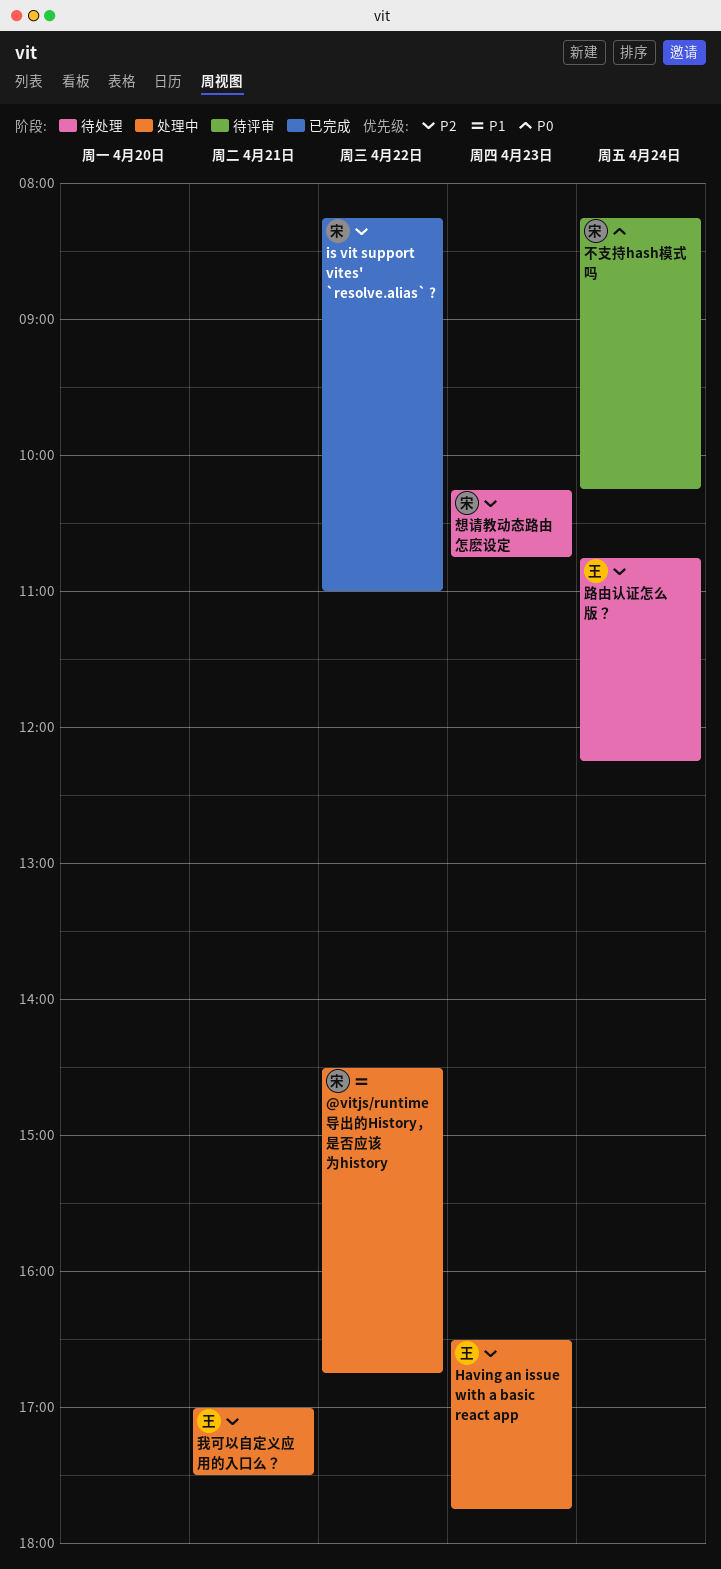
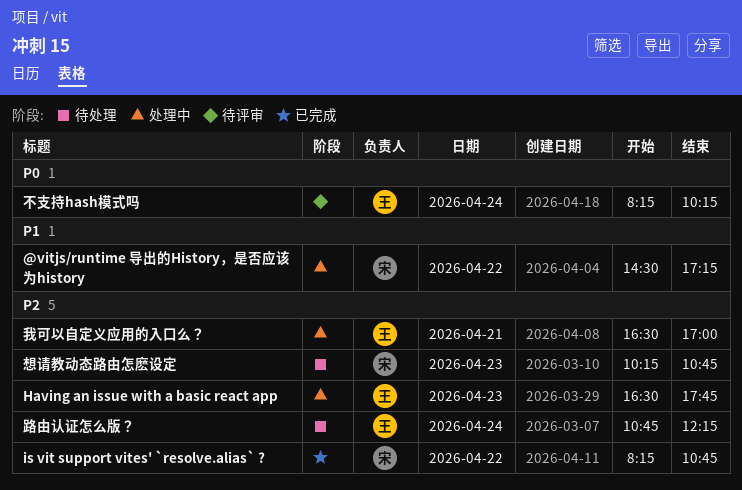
@vitjs/runtime 导出的History，是否应该为history, ends: 16:45 -> 17:15
is vit support vites' `resolve.alias` ?, ends: 11:00 -> 10:45
不支持hash模式吗, owner: 宋 -> 王
我可以自定义应用的入口么？, begins: 17:00 -> 16:30
我可以自定义应用的入口么？, ends: 17:30 -> 17:00

